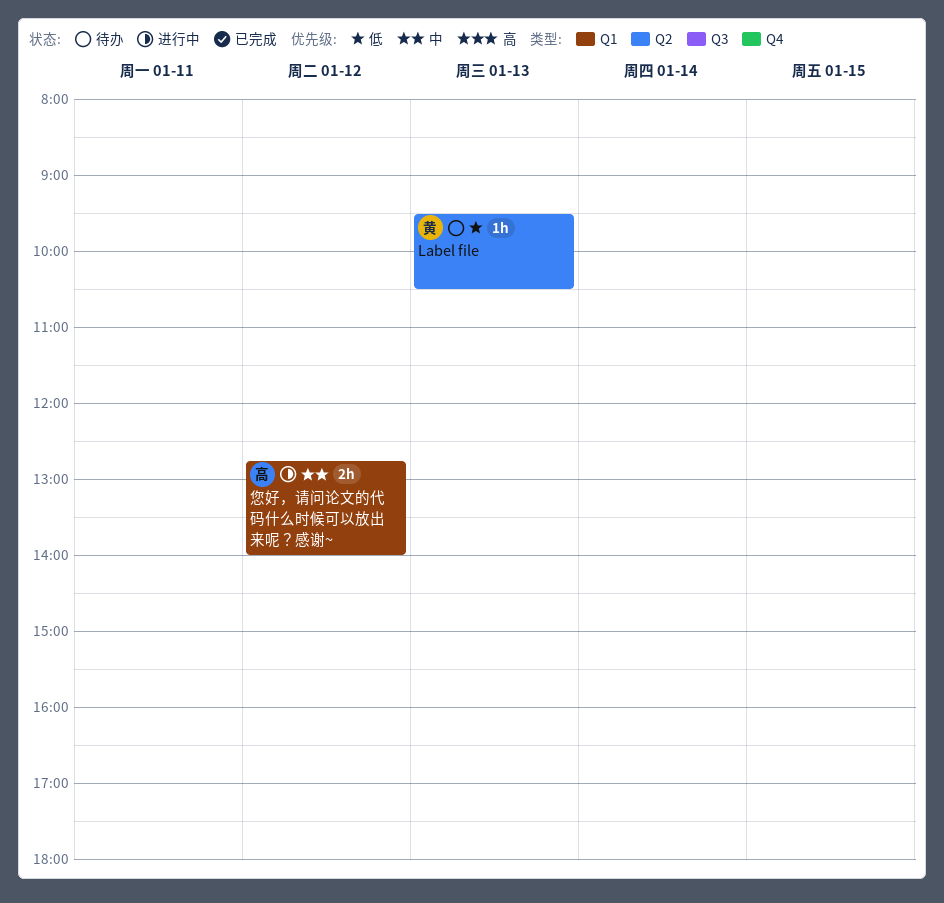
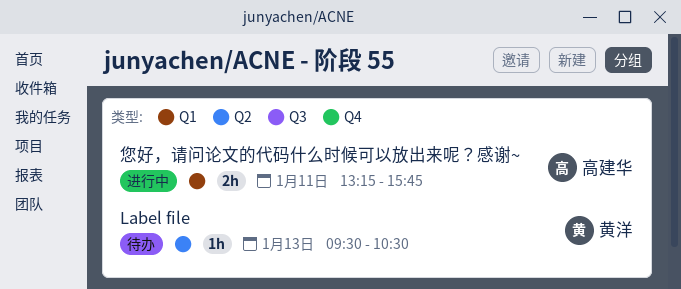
您好，请问论文的代码什么时候可以放出来呢？感谢~, day: Jan 12 -> Jan 11
您好，请问论文的代码什么时候可以放出来呢？感谢~, begins: 12:45 -> 13:15
您好，请问论文的代码什么时候可以放出来呢？感谢~, ends: 14:00 -> 15:45

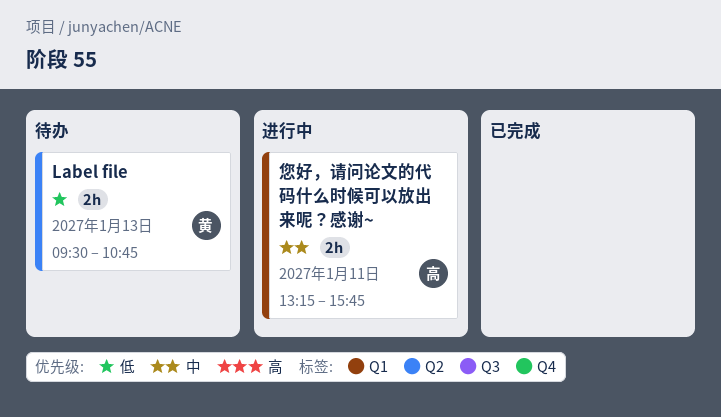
Label file, estimate: 1h -> 2h
Label file, ends: 10:30 -> 10:45

